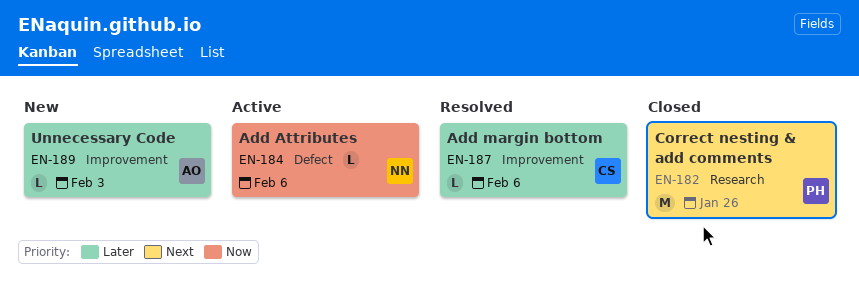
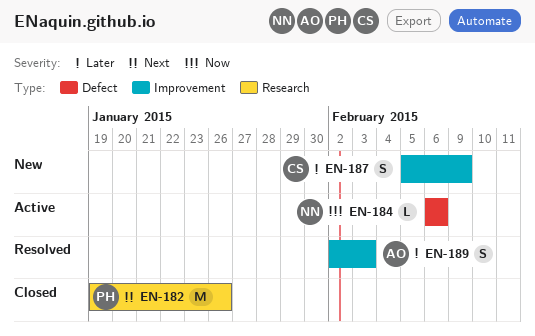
EN-187, status: Resolved -> New
EN-187, estimate: L -> S
EN-187, due: Feb 6 -> Feb 9
EN-189, status: New -> Resolved
EN-189, estimate: L -> S

